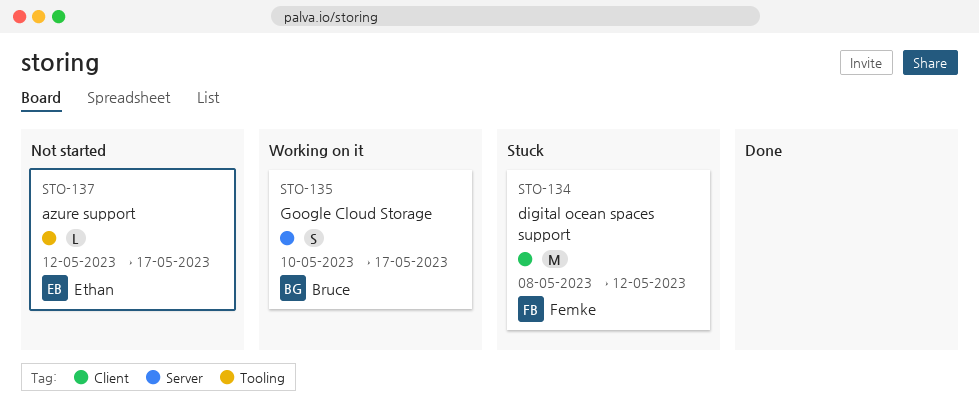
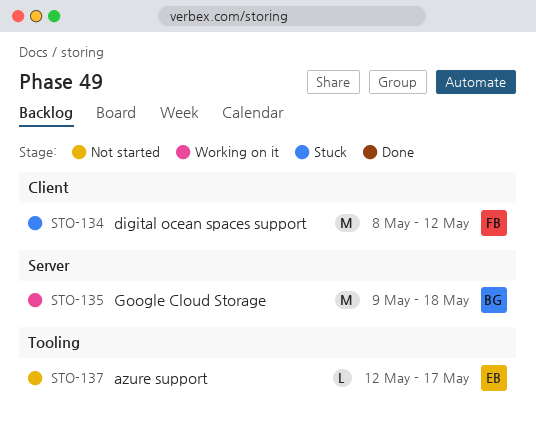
STO-135, estimate: S -> M
STO-135, start: May 10 -> May 9
STO-135, due: May 17 -> May 18

